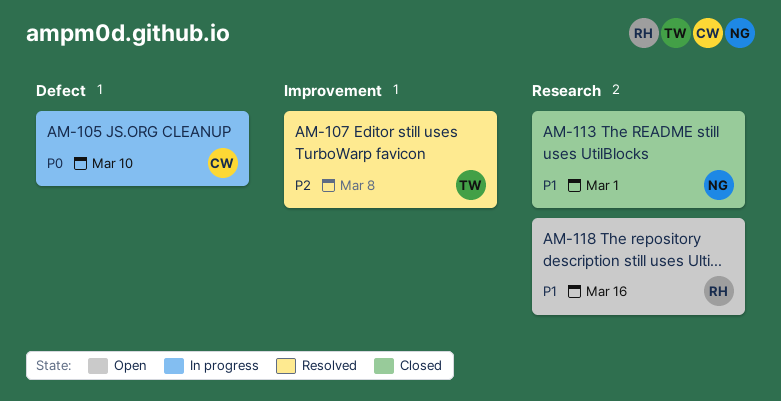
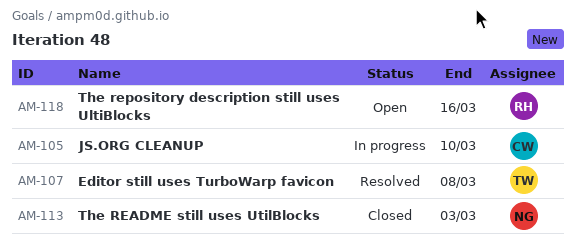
AM-113, due: Mar 1 -> Mar 3

